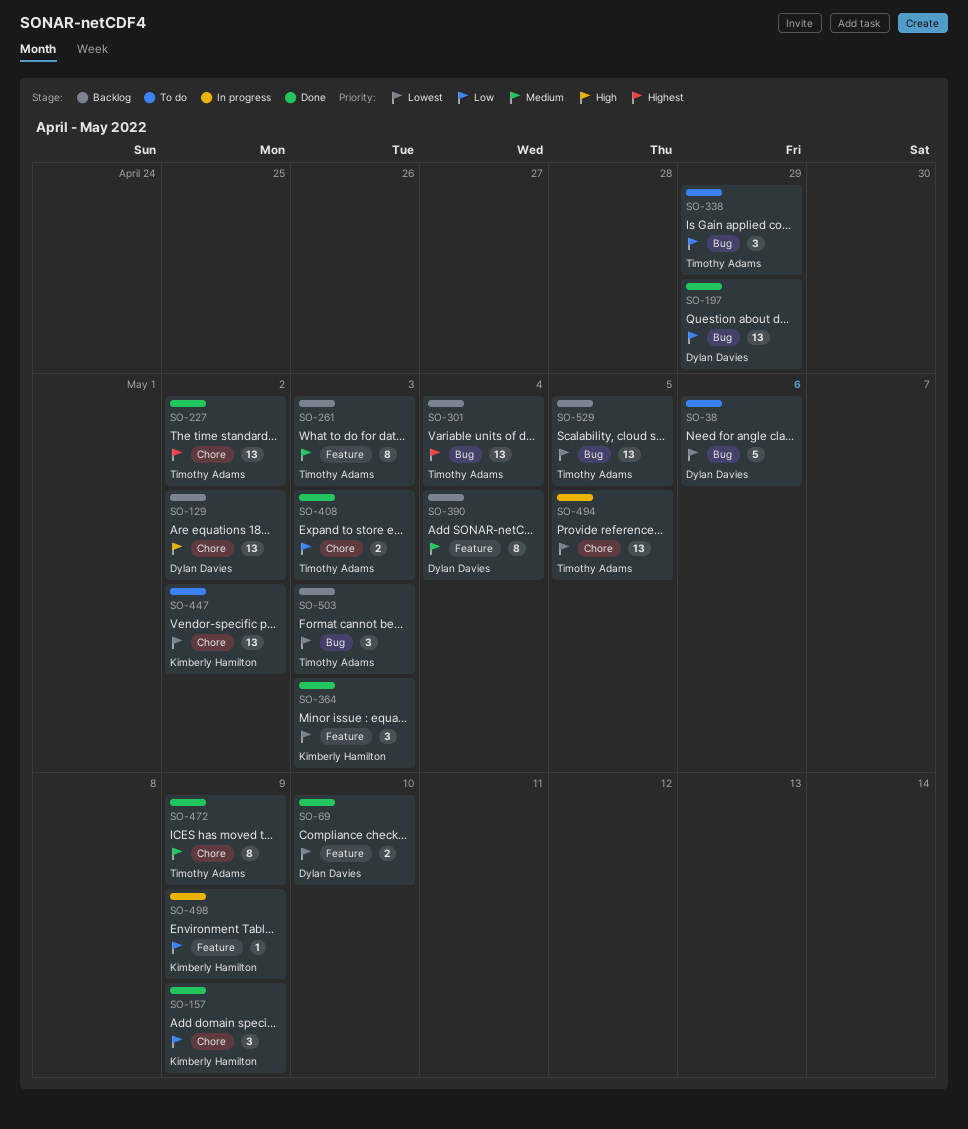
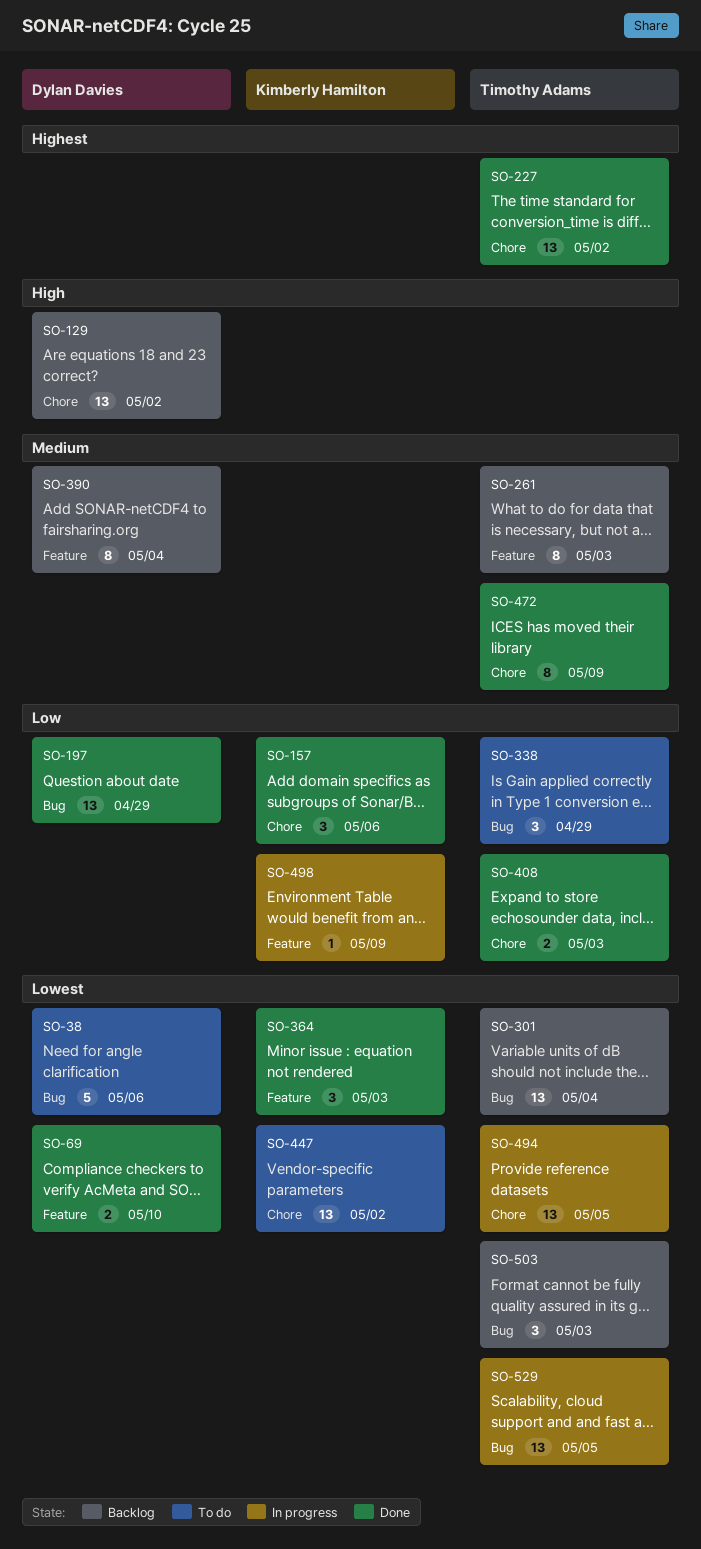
SO-157, due: May 9 -> May 6
SO-301, priority: Highest -> Lowest
SO-529, status: Backlog -> In progress

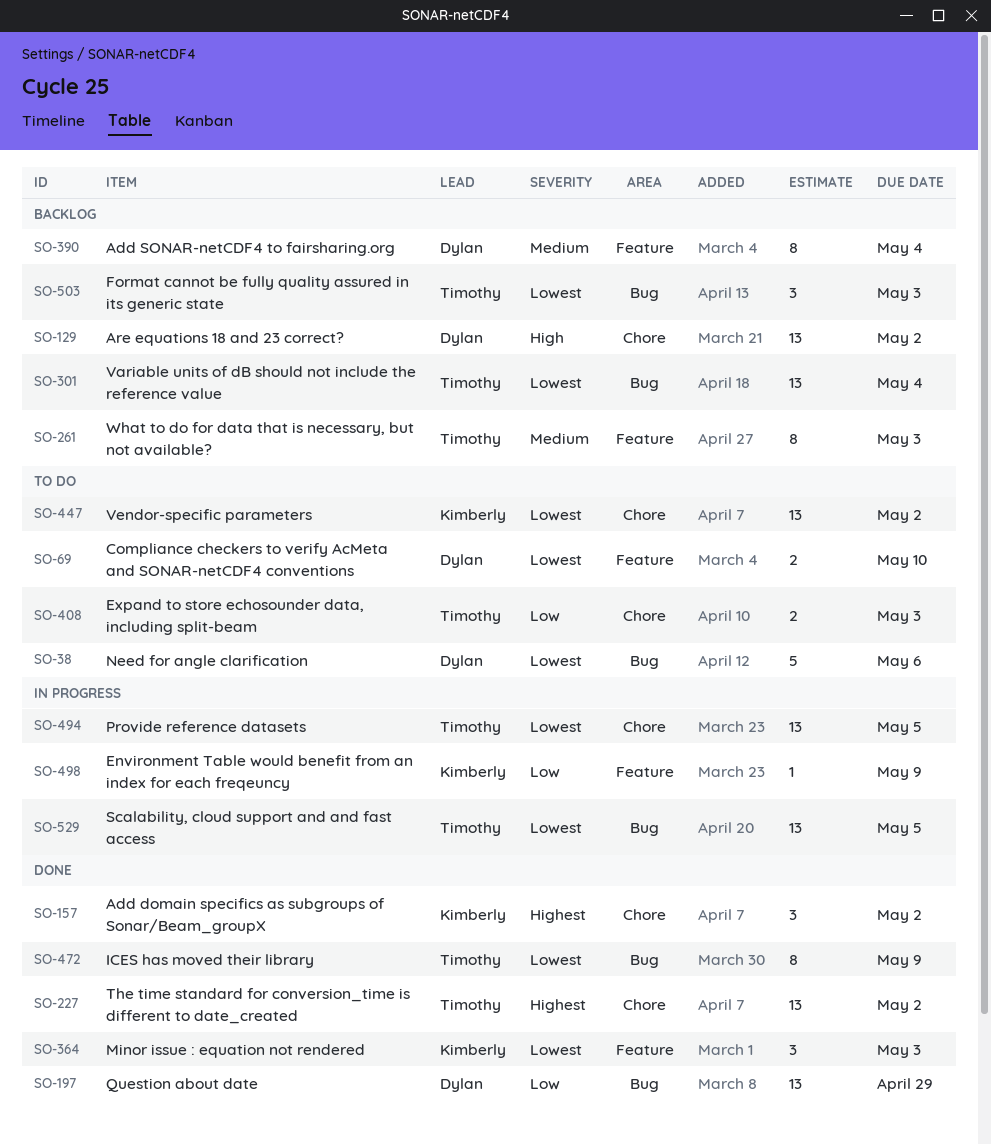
SO-69, status: Done -> To do
SO-157, priority: Low -> Highest
SO-157, due: May 6 -> May 2
SO-338: present -> none
SO-408, status: Done -> To do
SO-472, priority: Medium -> Lowest
SO-472, label: Chore -> Bug

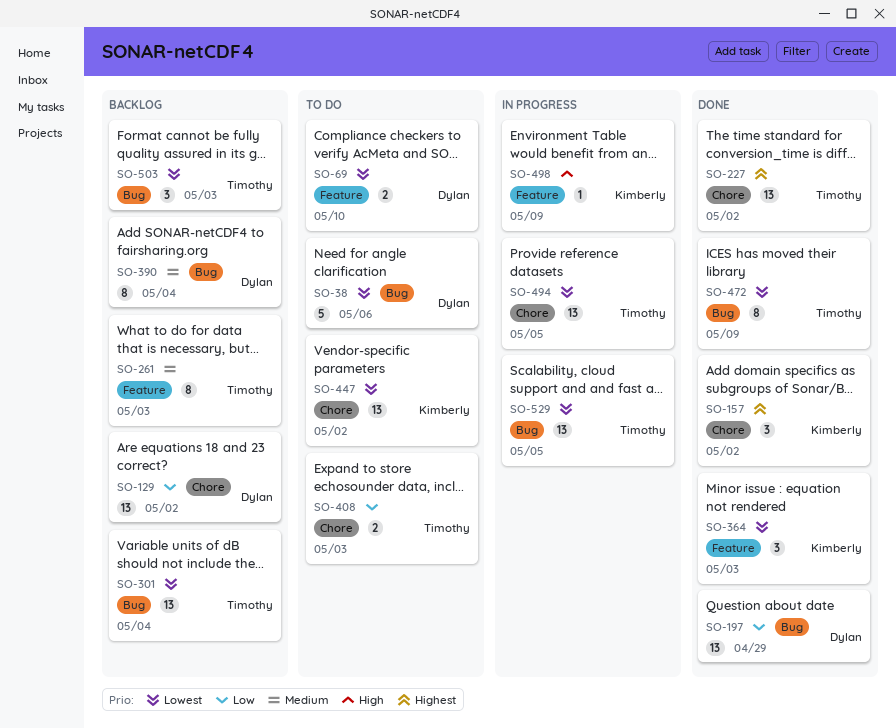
SO-129, priority: High -> Low
SO-390, label: Feature -> Bug
SO-498, priority: Low -> High

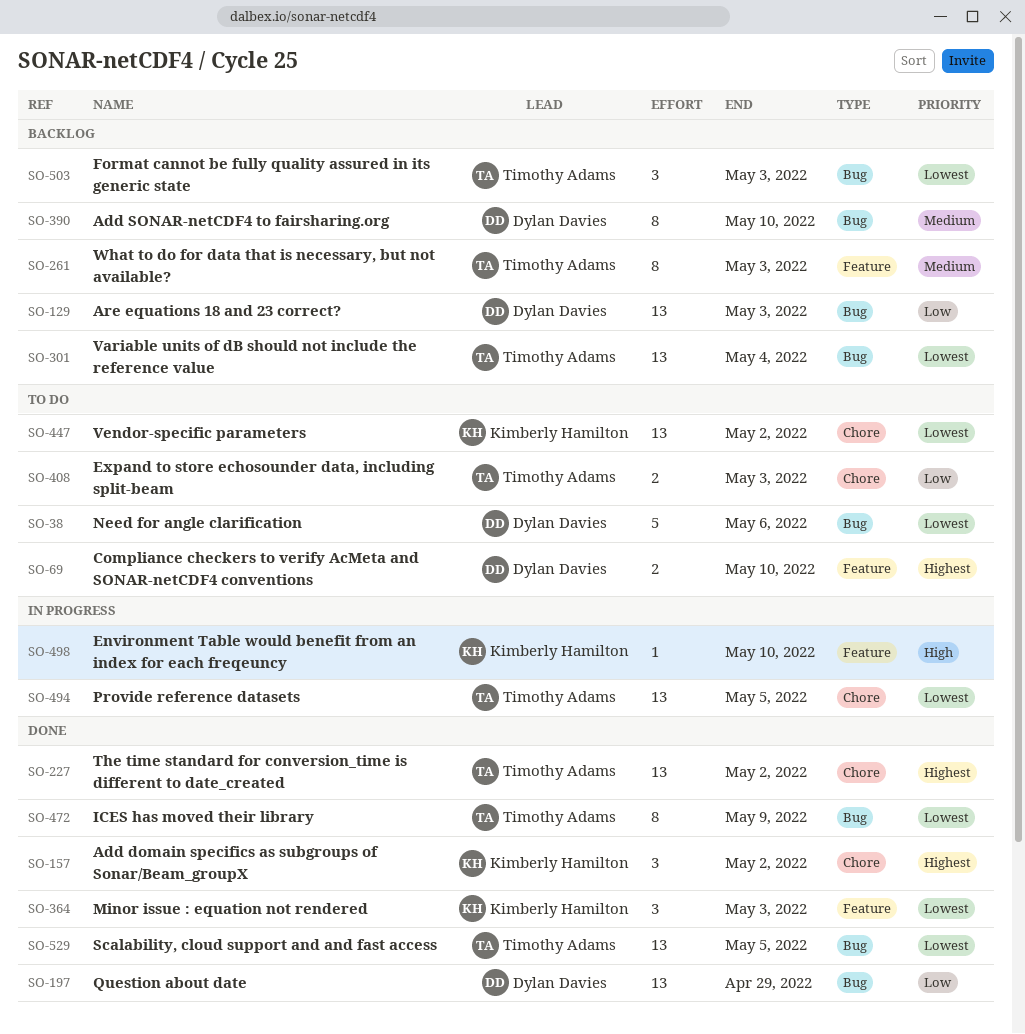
SO-69, priority: Lowest -> Highest
SO-129, label: Chore -> Bug
SO-129, due: May 2 -> May 3
SO-390, due: May 4 -> May 10
SO-498, due: May 9 -> May 10
SO-529, status: In progress -> Done

